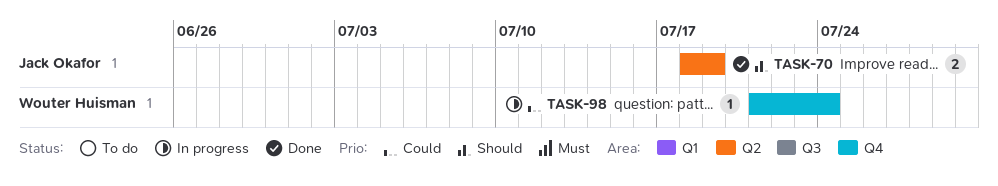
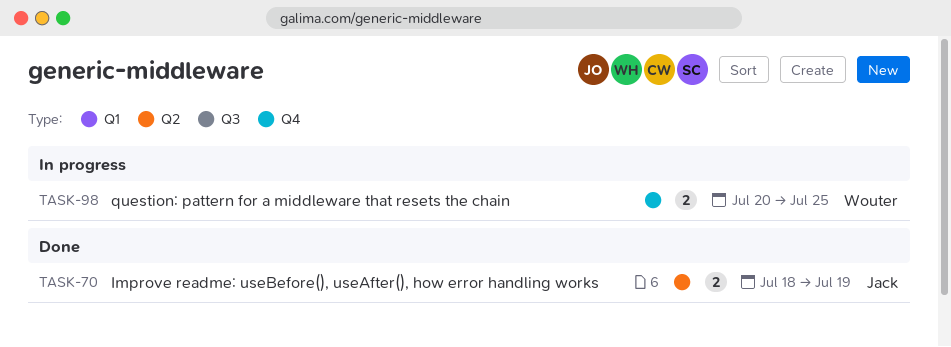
TASK-98, estimate: 1 -> 2
TASK-98, start: Jul 21 -> Jul 20
TASK-98, due: Jul 24 -> Jul 25

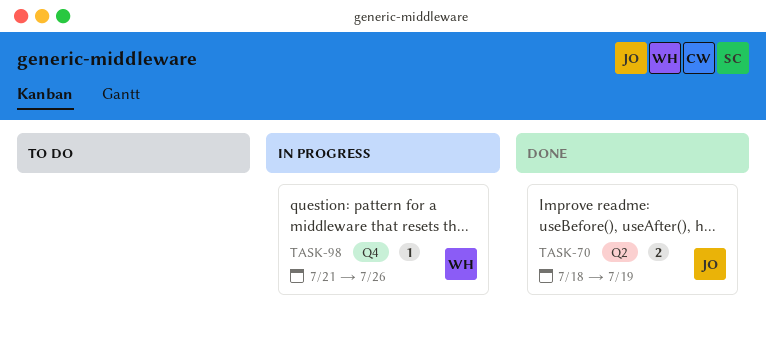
TASK-98, estimate: 2 -> 1
TASK-98, start: Jul 20 -> Jul 21
TASK-98, due: Jul 25 -> Jul 26

